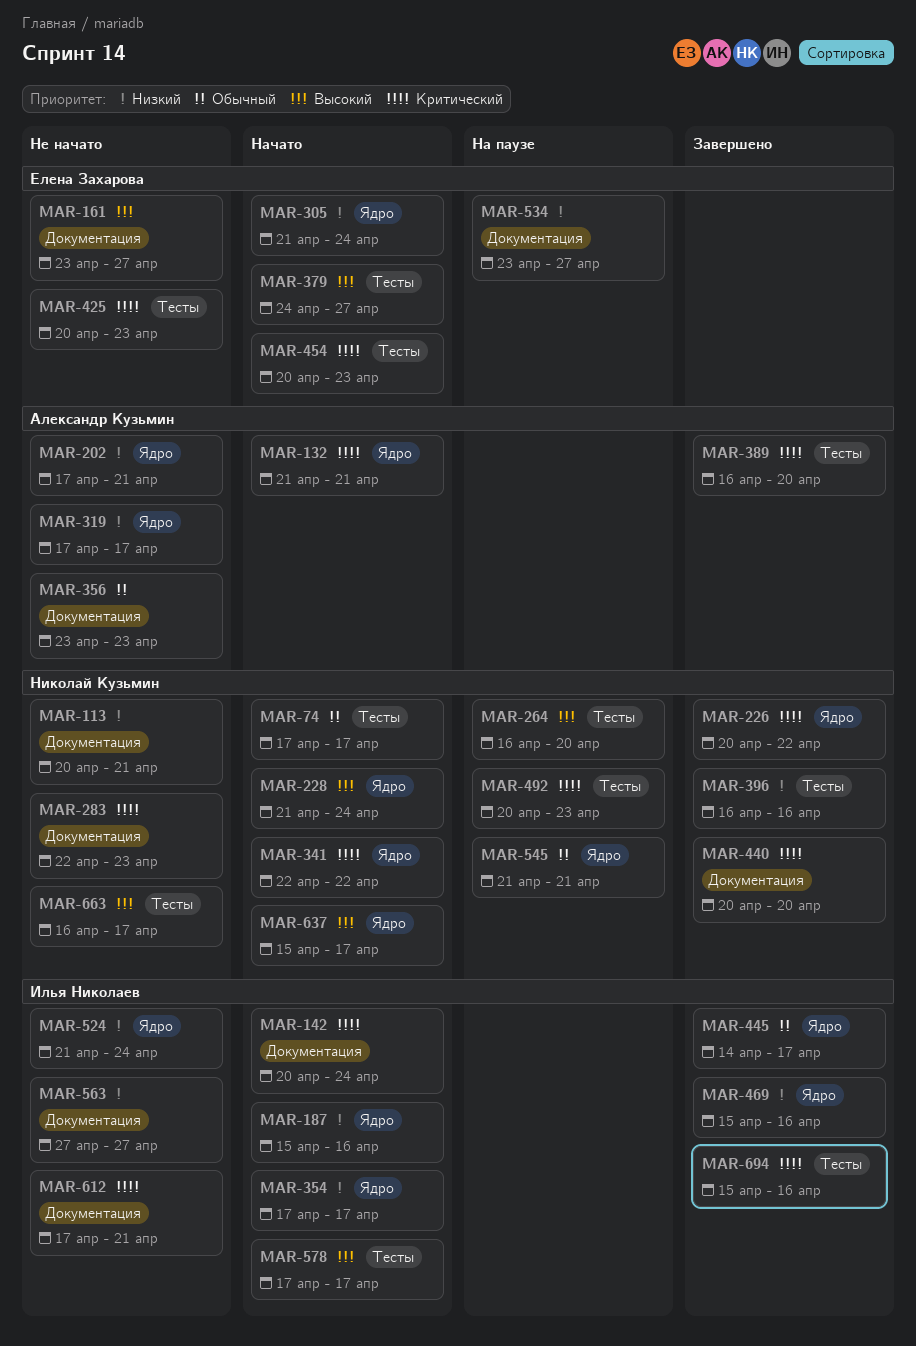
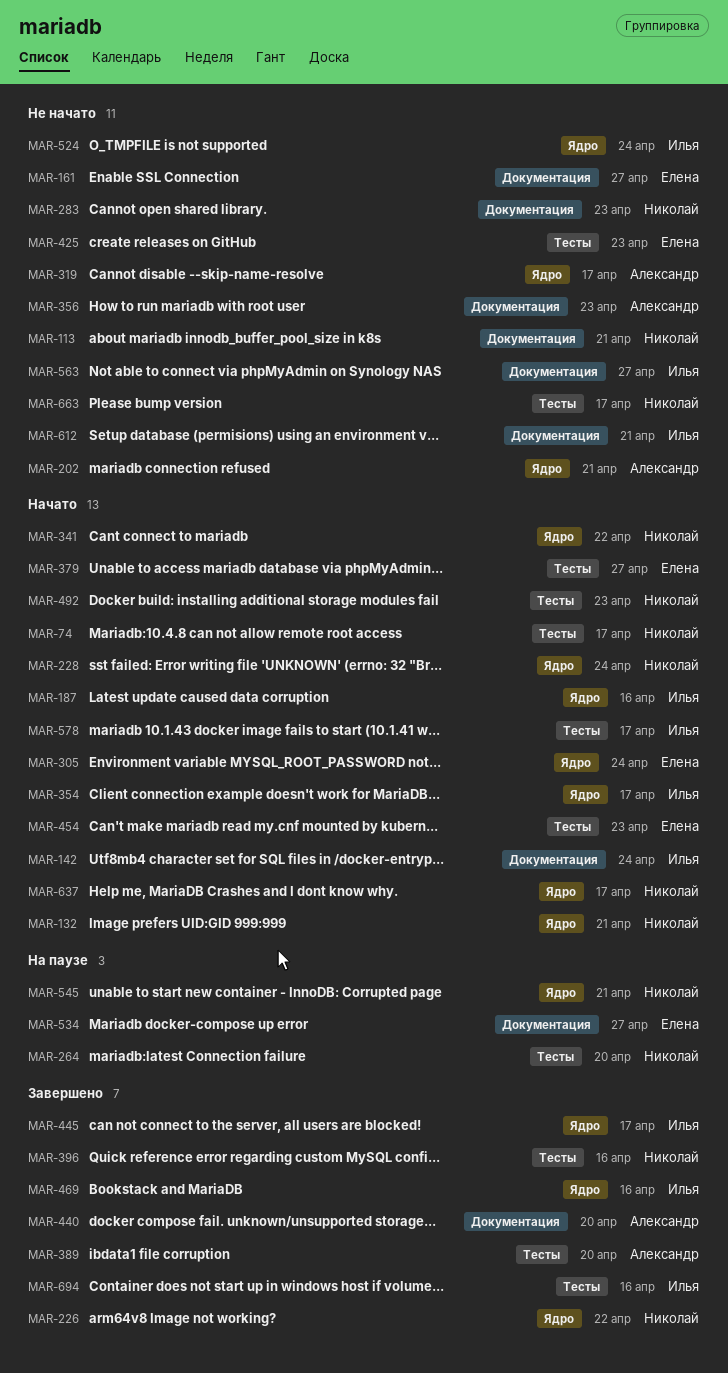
MAR-132, owner: Александр Кузьмин -> Николай Кузьмин
MAR-440, owner: Николай Кузьмин -> Александр Кузьмин
MAR-492, status: На паузе -> Начато

